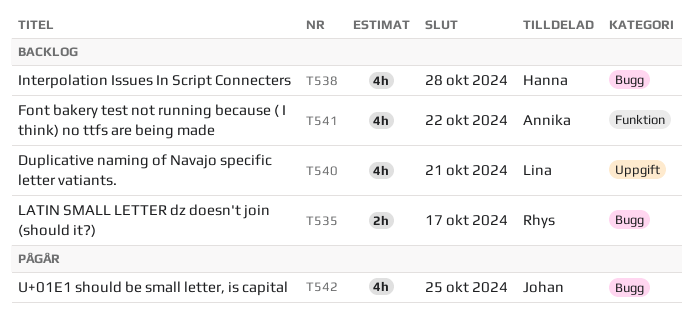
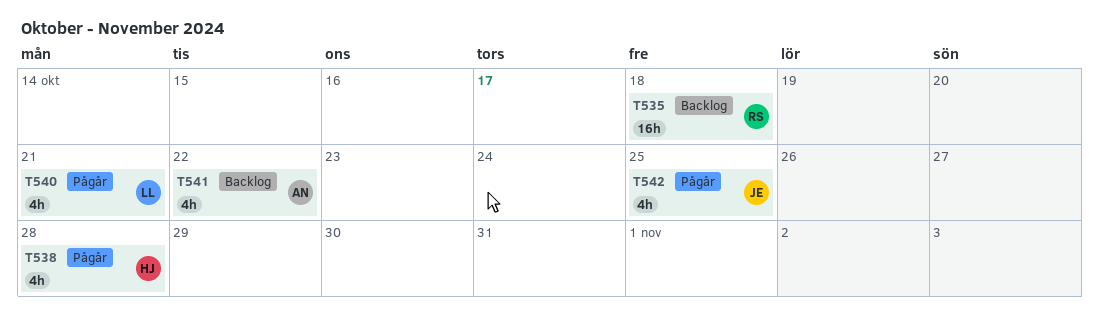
T535, estimate: 2h -> 16h
T535, due: Oct 17 -> Oct 18
T538, status: Backlog -> Pågår
T540, status: Backlog -> Pågår

